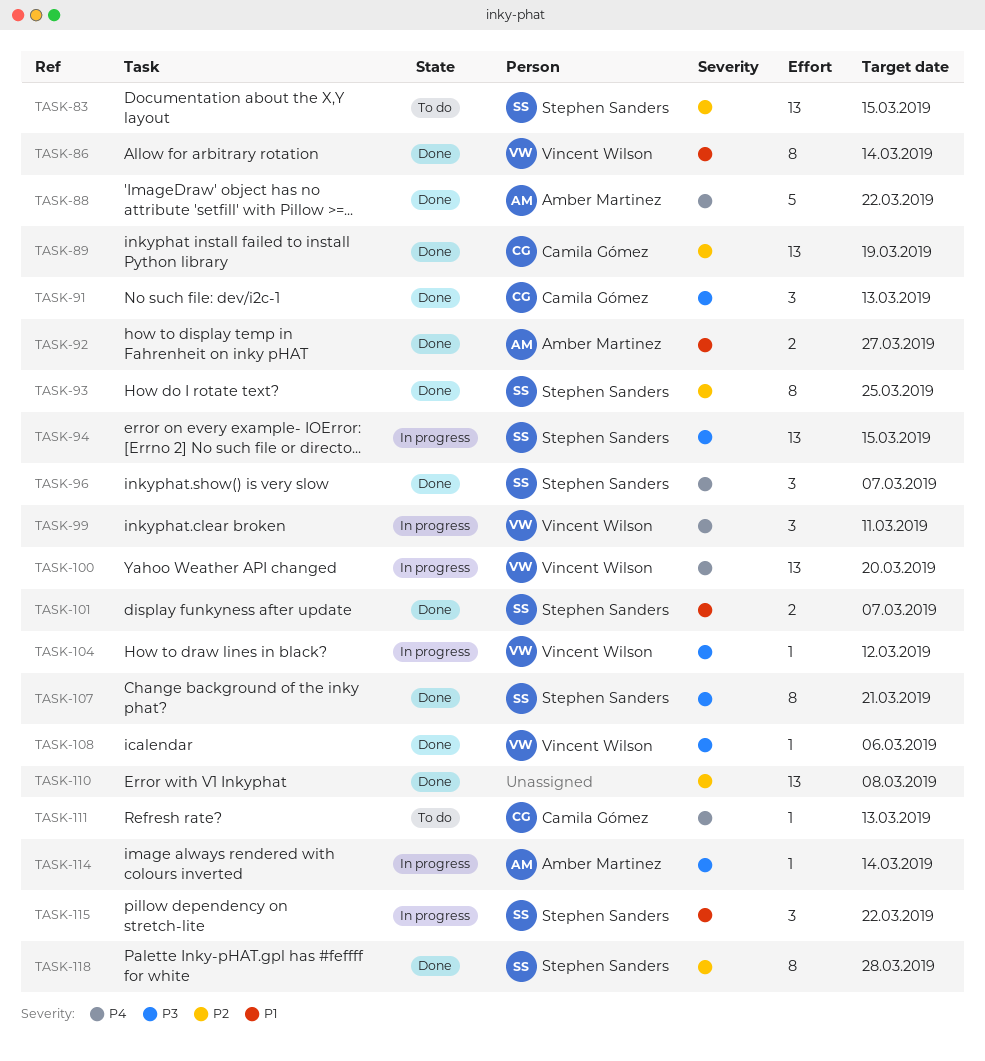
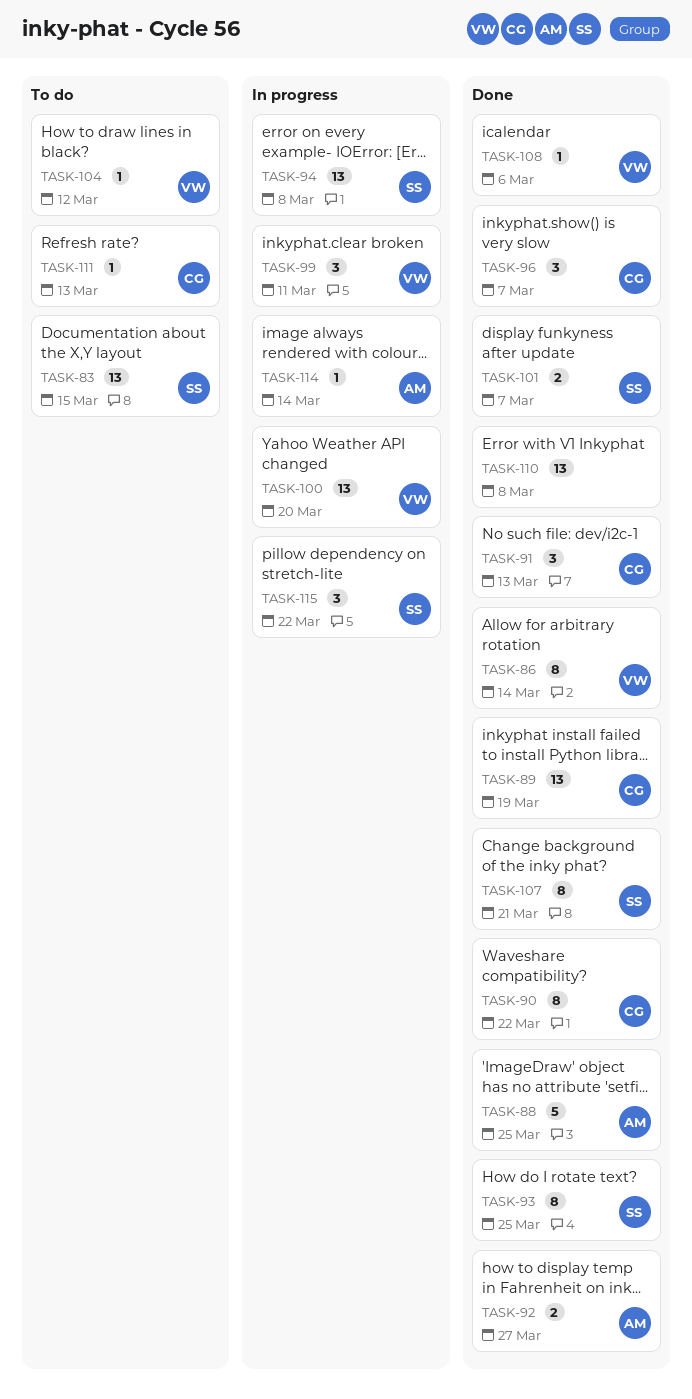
TASK-88, due: Mar 22 -> Mar 25
TASK-90: none -> present
TASK-94, due: Mar 15 -> Mar 8
TASK-96, owner: Stephen Sanders -> Camila Gómez
TASK-104, status: In progress -> To do
TASK-118: present -> none

